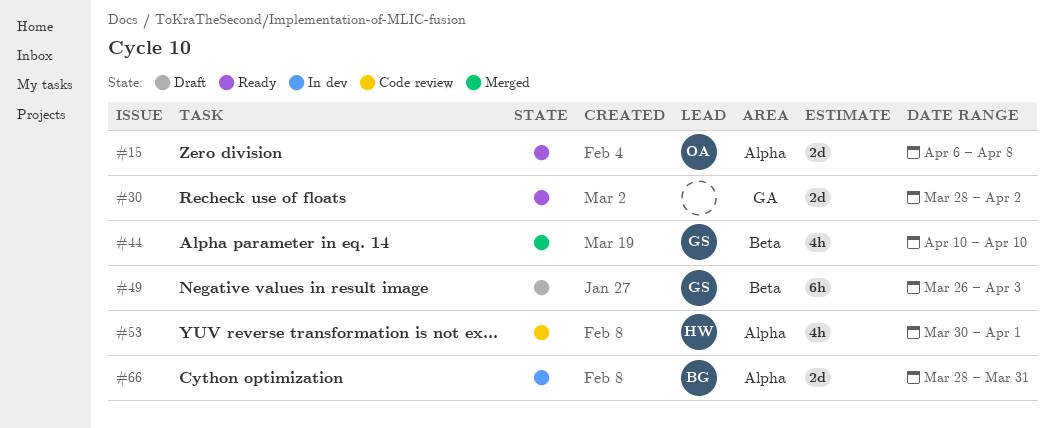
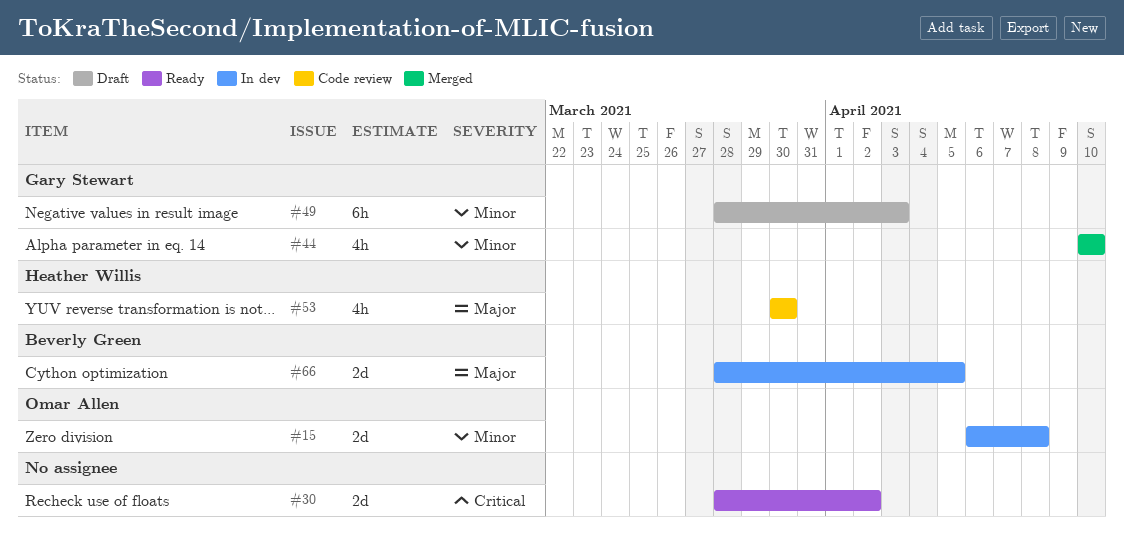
#15, status: Ready -> In dev
#49, start: Mar 26 -> Mar 28
#53, due: Apr 1 -> Mar 30
#66, due: Mar 31 -> Apr 5

